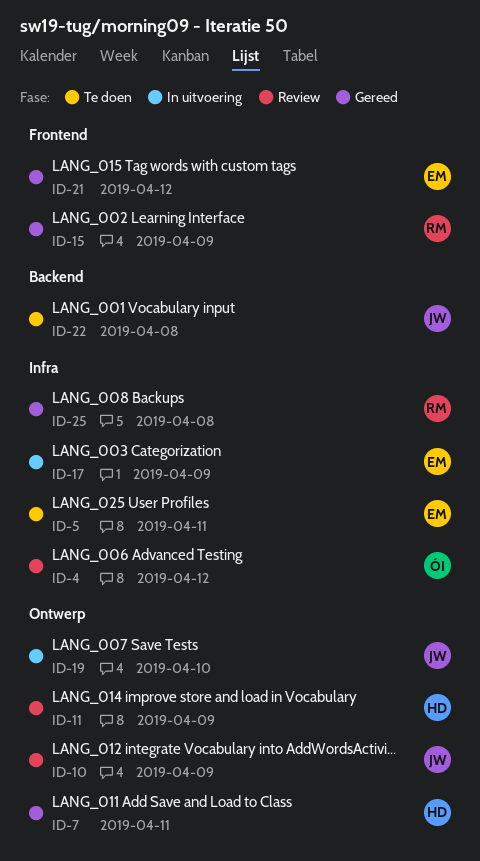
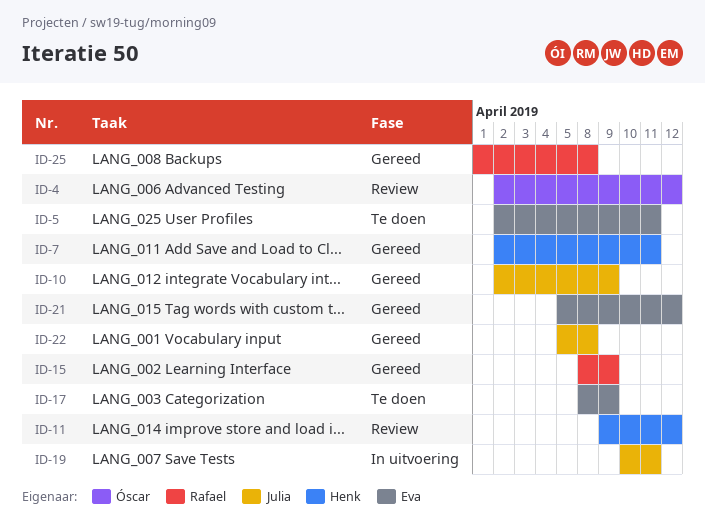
ID-10, status: Review -> Gereed
ID-11, due: Apr 9 -> Apr 12
ID-17, status: In uitvoering -> Te doen
ID-19, due: Apr 10 -> Apr 11
ID-22, status: Te doen -> Gereed

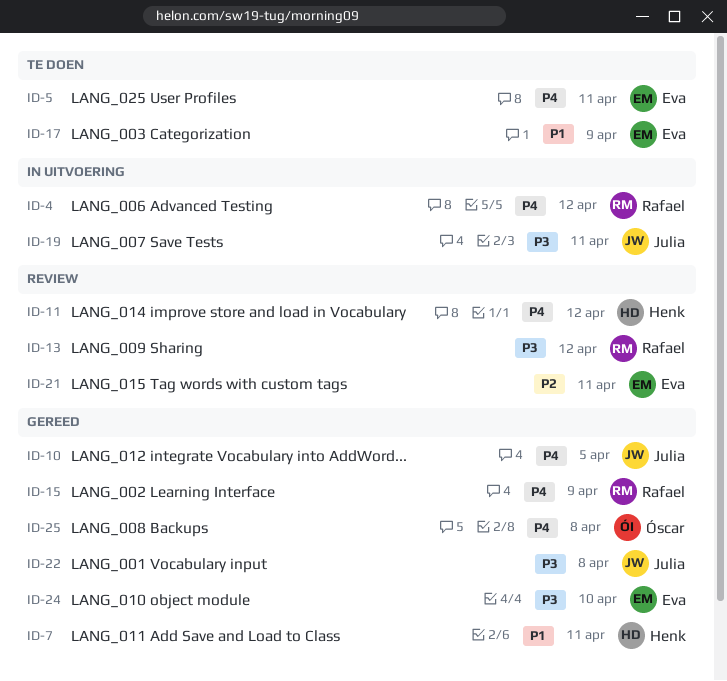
ID-4, status: Review -> In uitvoering
ID-4, owner: Óscar -> Rafael
ID-10, due: Apr 9 -> Apr 5
ID-13: none -> present
ID-21, status: Gereed -> Review
ID-21, due: Apr 12 -> Apr 11
ID-24: none -> present
ID-25, owner: Rafael -> Óscar

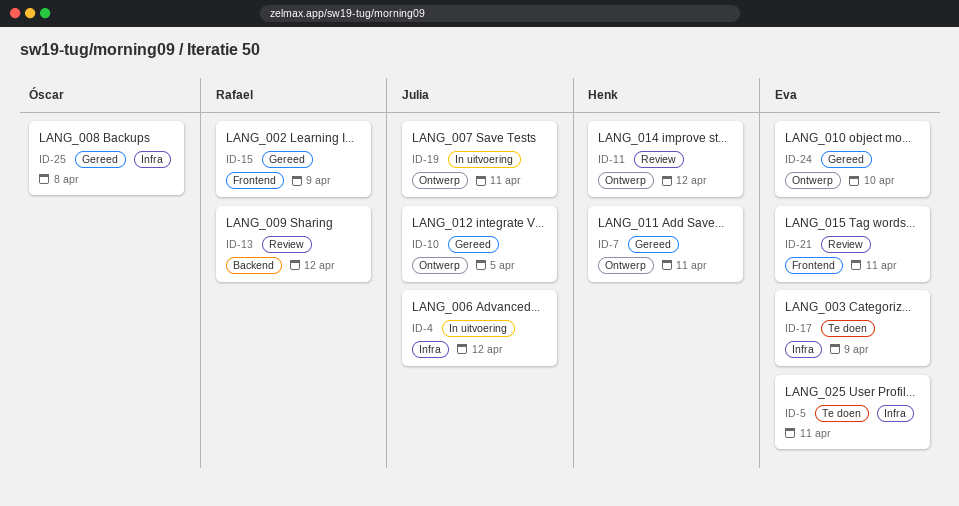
ID-4, owner: Rafael -> Julia
ID-22: present -> none

